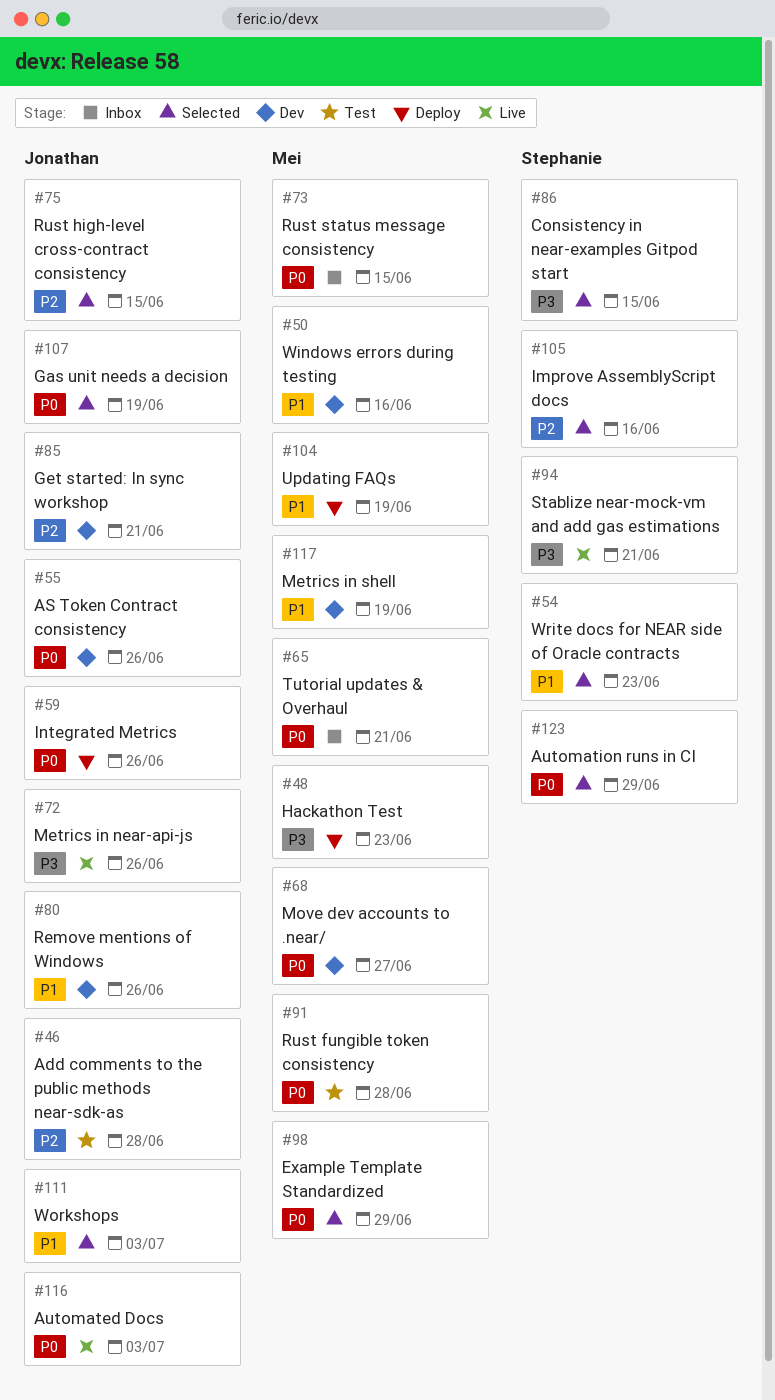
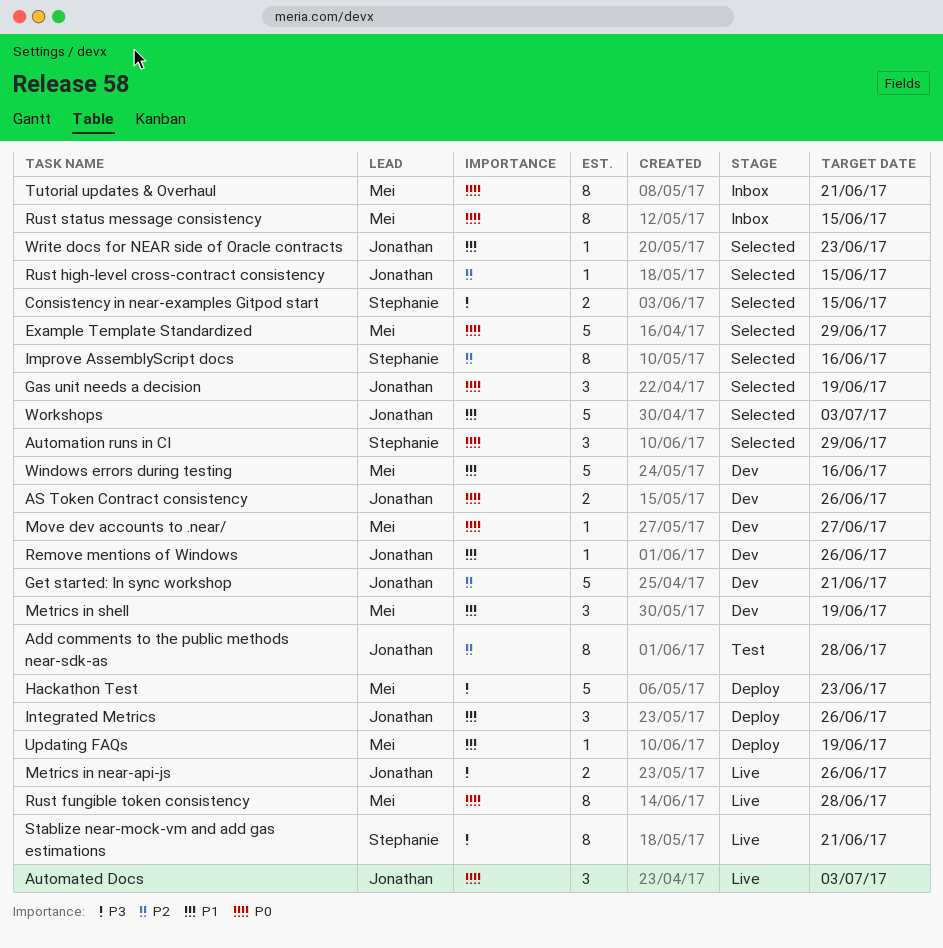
Integrated Metrics, priority: P0 -> P1
Rust fungible token consistency, status: Test -> Live
Write docs for NEAR side of Oracle contracts, owner: Stephanie -> Jonathan

